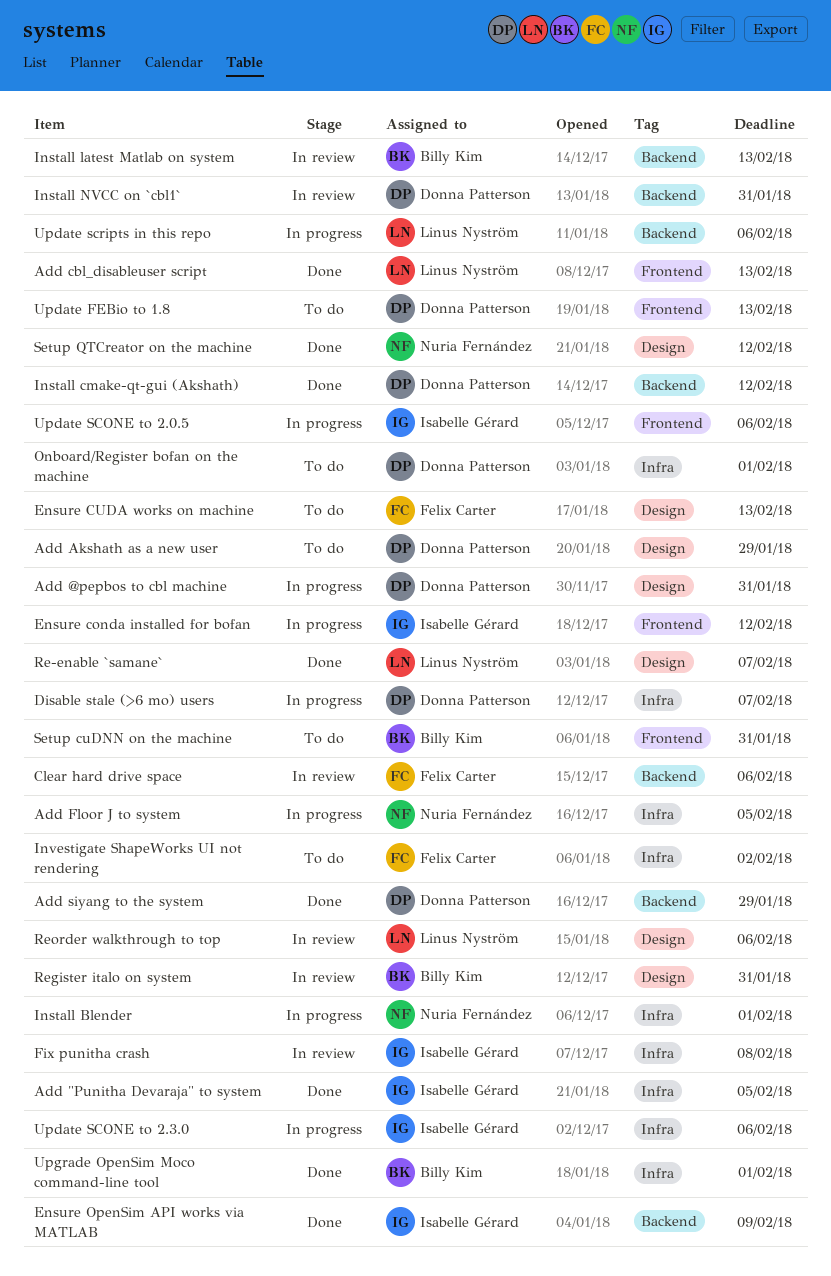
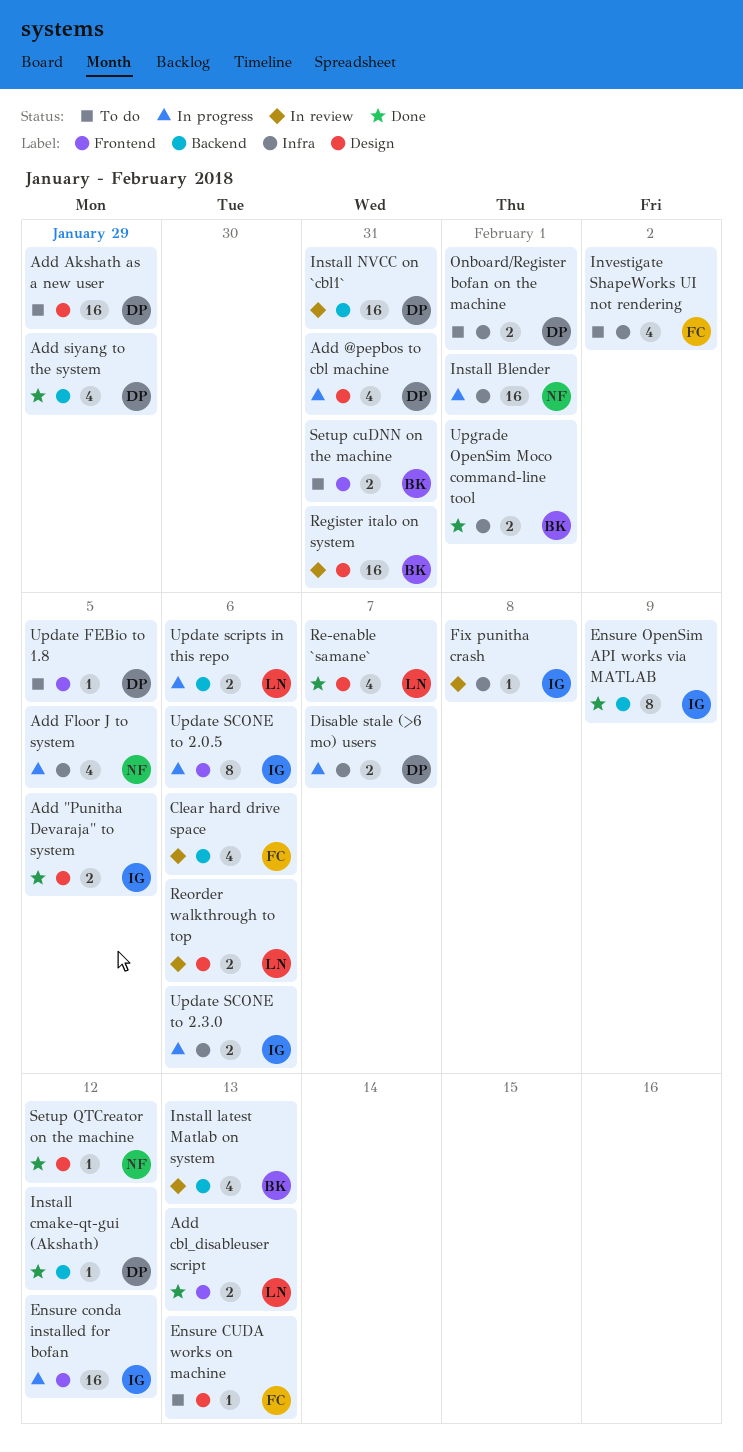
Add "Punitha Devaraja" to system, label: Infra -> Design
Update FEBio to 1.8, due: Feb 13 -> Feb 5

